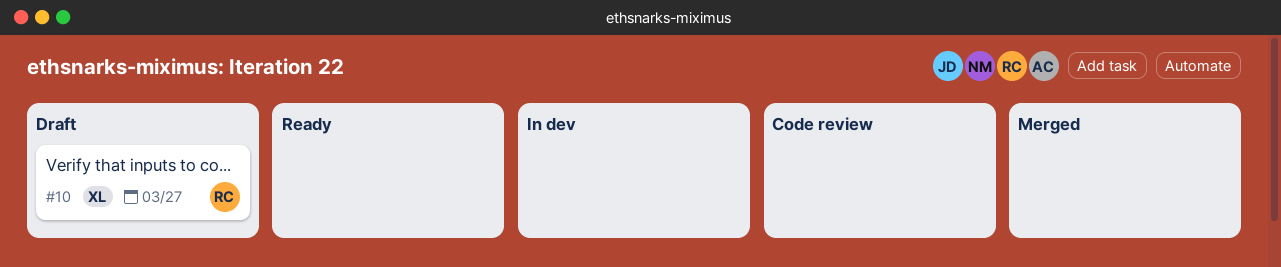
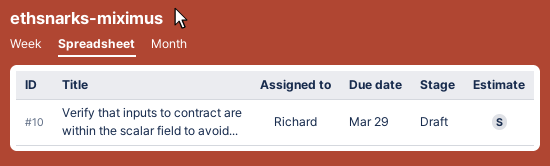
#10, estimate: XL -> S
#10, due: Mar 27 -> Mar 29

